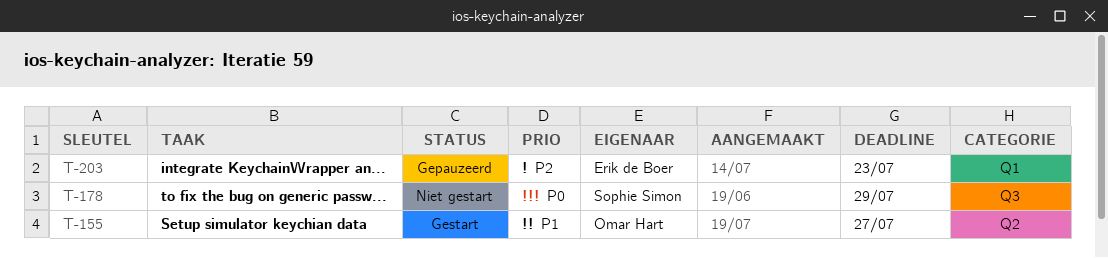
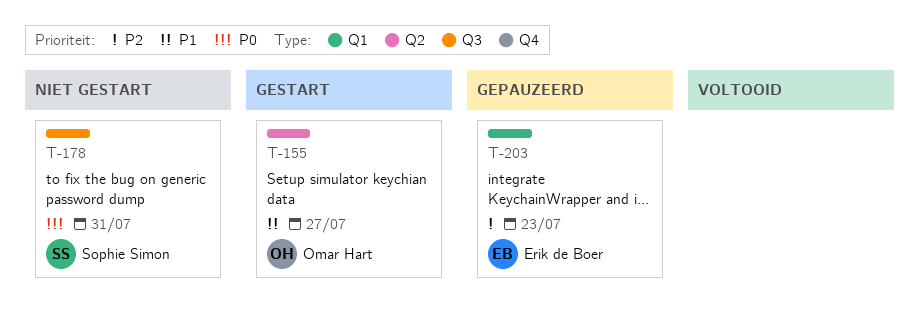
T-178, due: Jul 29 -> Jul 31

